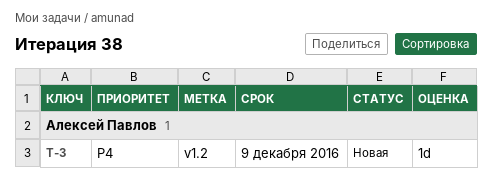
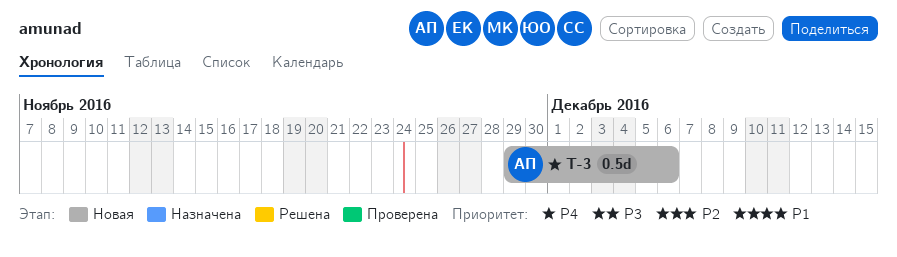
T-3, estimate: 1d -> 0.5d
T-3, due: Dec 9 -> Dec 6

